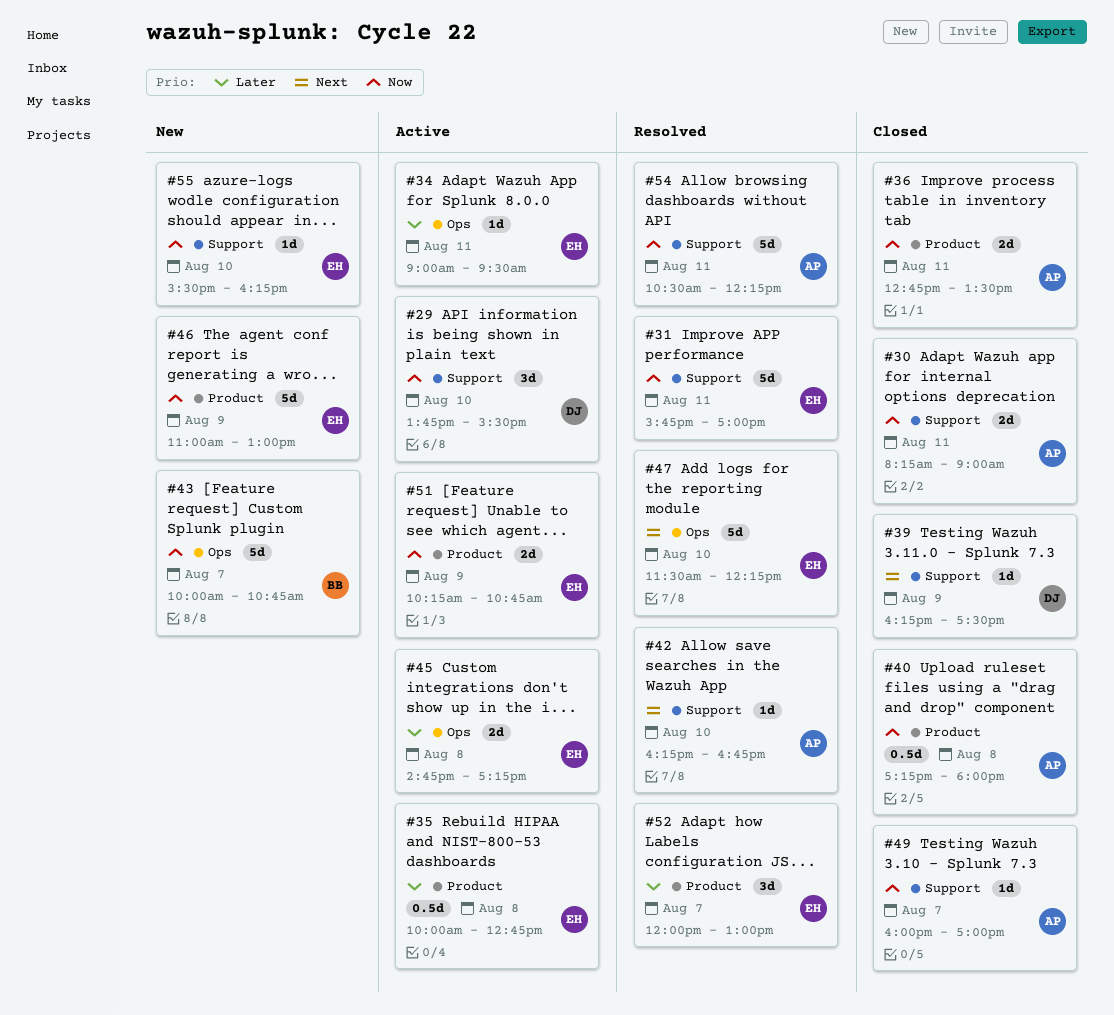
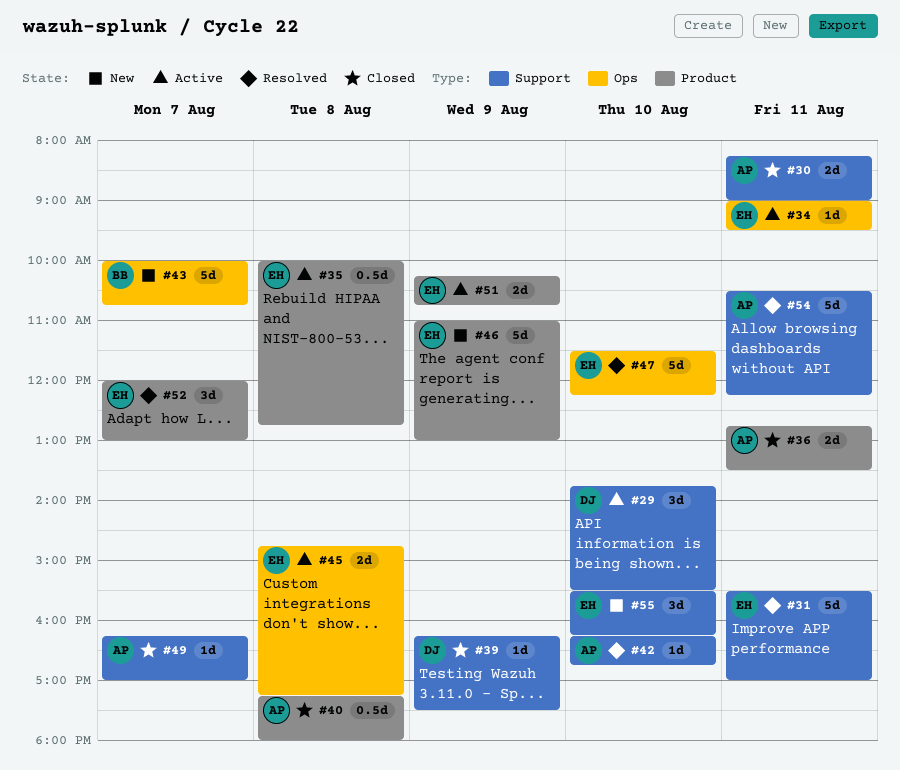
#31, begins: 15:45 -> 15:30
#49, begins: 16:00 -> 16:15
#55, estimate: 1d -> 3d

